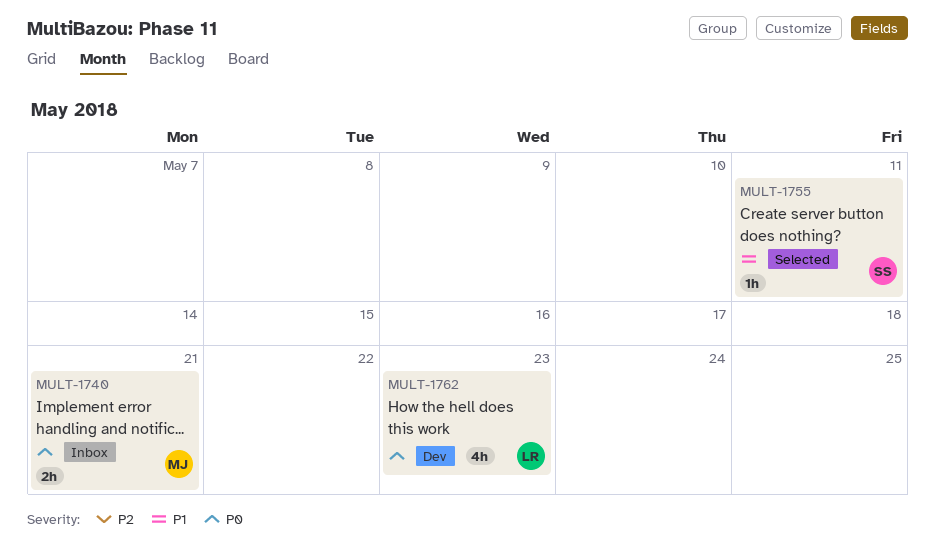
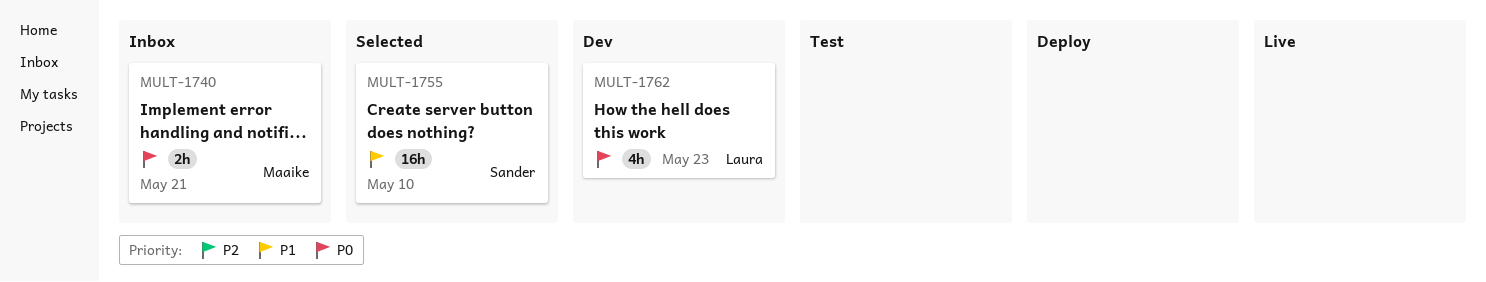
MULT-1755, estimate: 1h -> 16h
MULT-1755, due: May 11 -> May 10

